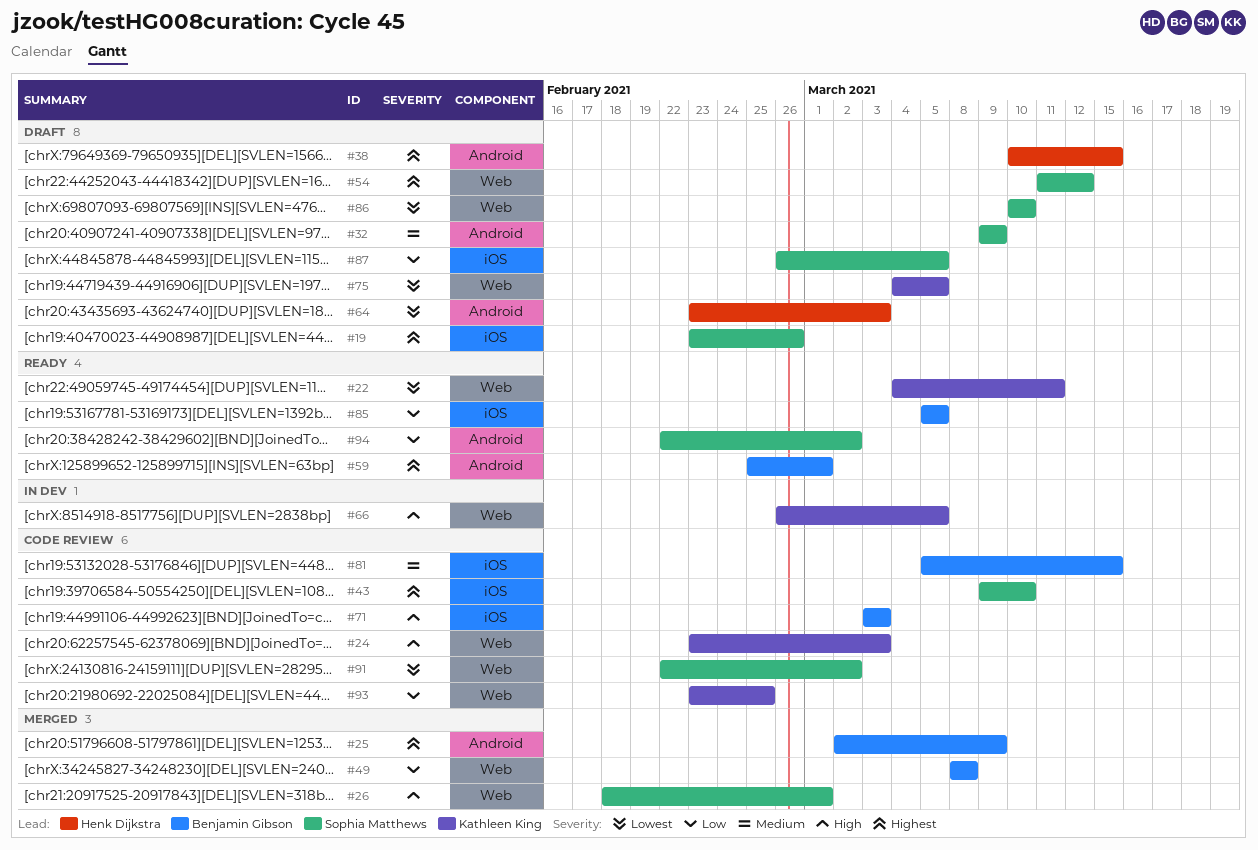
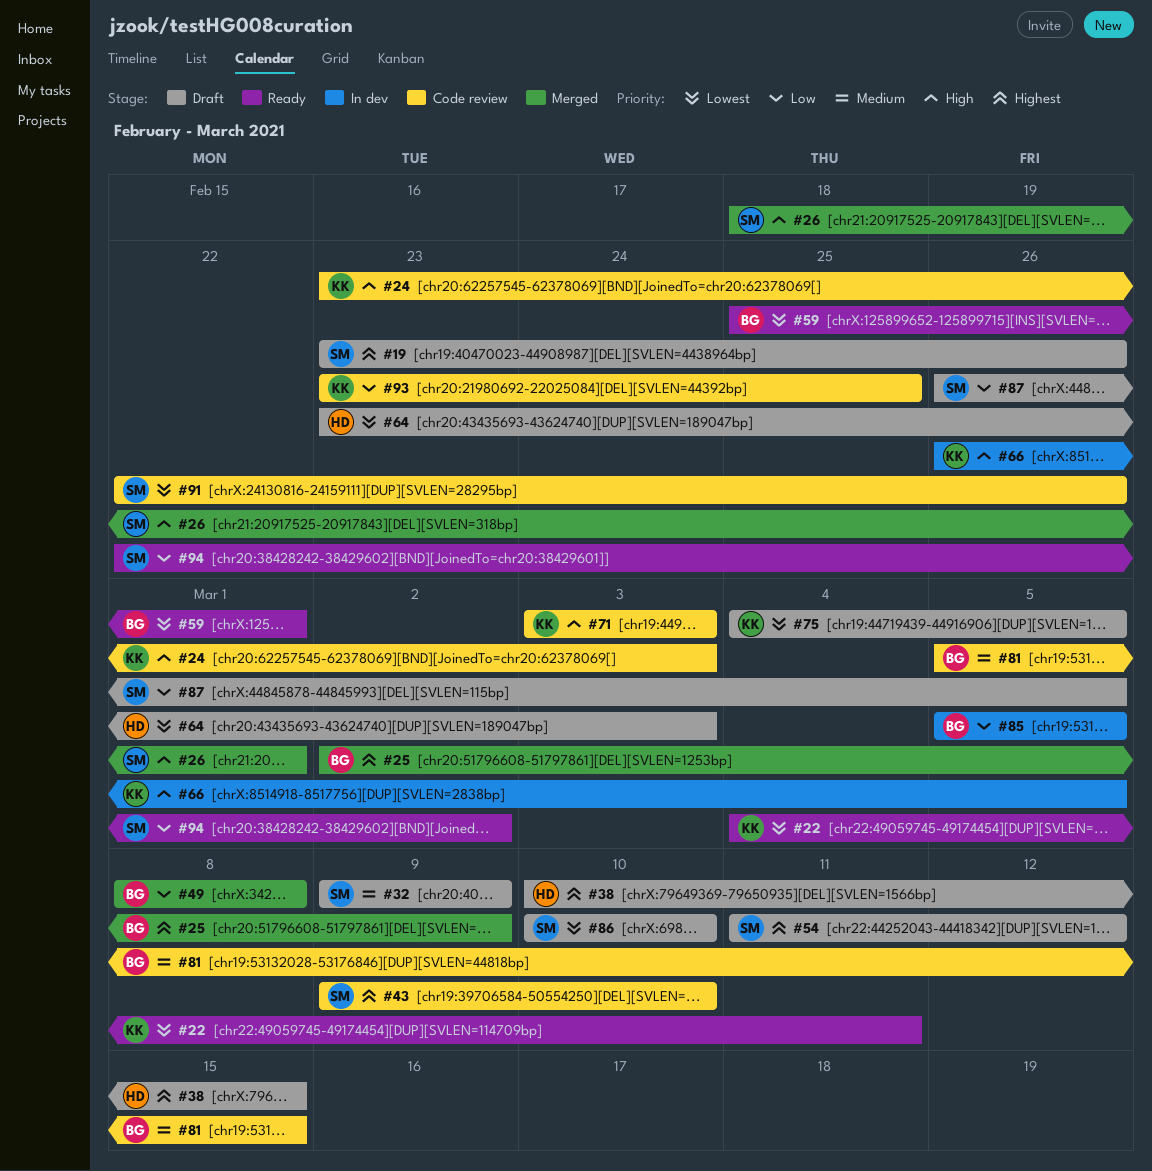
#59, priority: Highest -> Lowest
#71, owner: Benjamin Gibson -> Kathleen King
#85, status: Ready -> In dev
#91, due: Mar 2 -> Feb 26

